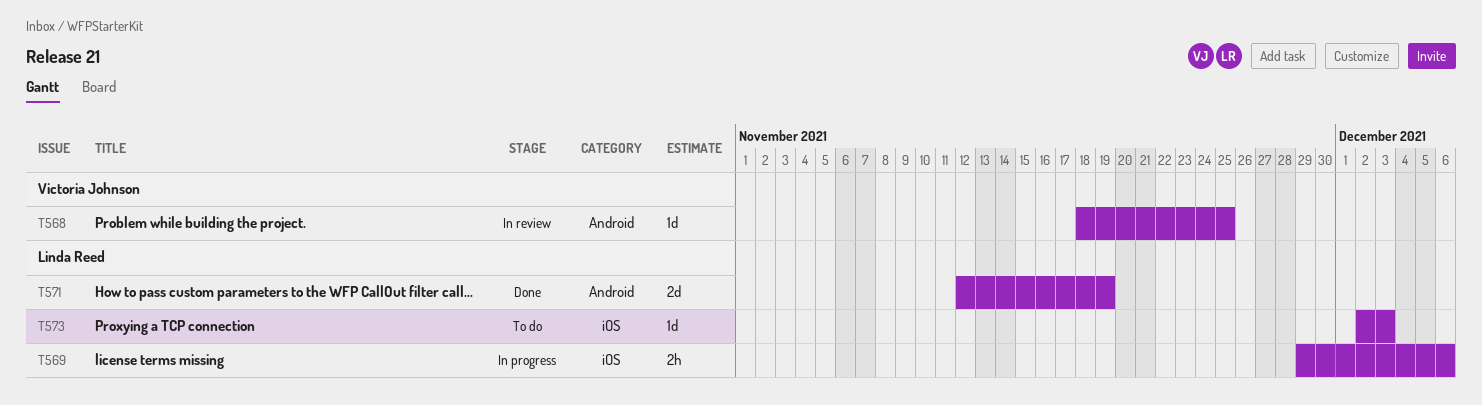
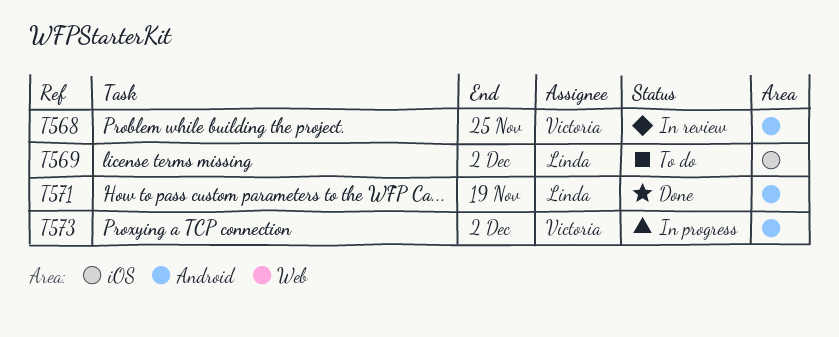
T569, status: In progress -> To do
T569, due: Dec 6 -> Dec 2
T573, status: To do -> In progress
T573, owner: Linda Reed -> Victoria Johnson
T573, label: iOS -> Android
T573, due: Dec 3 -> Dec 2

